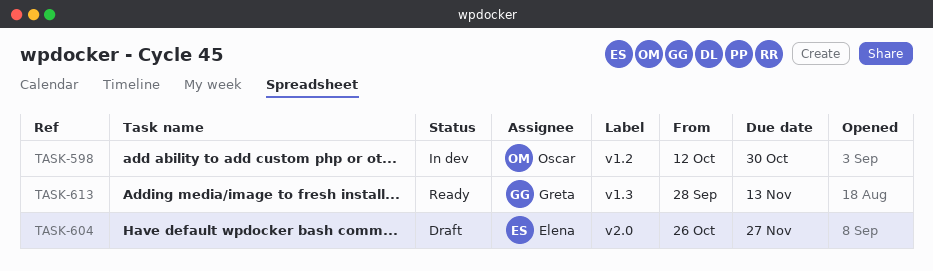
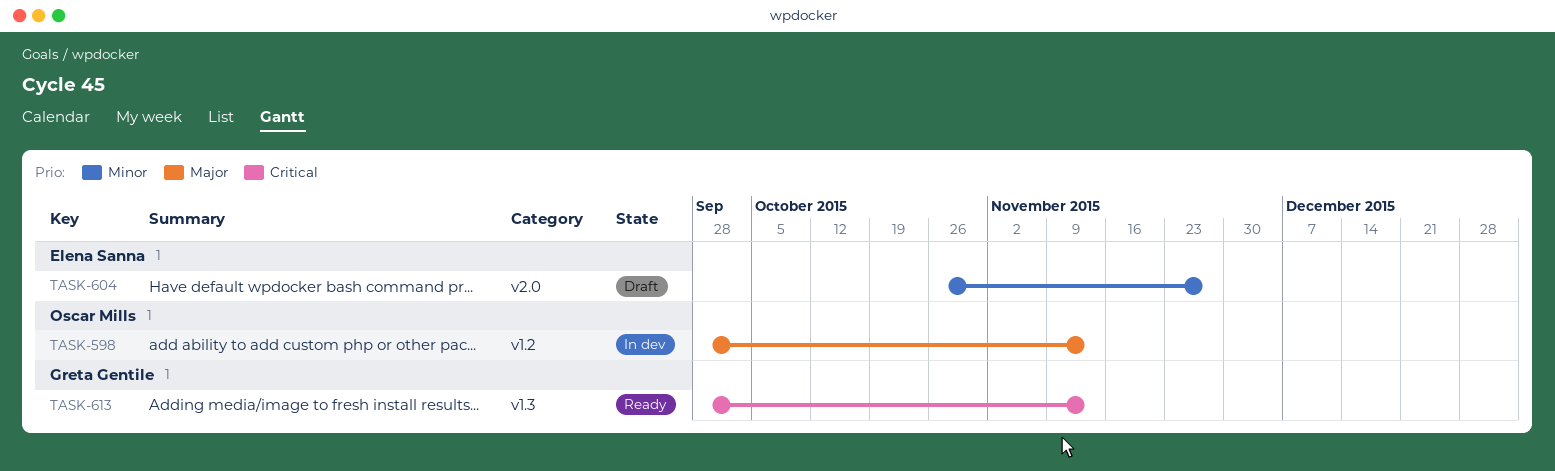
TASK-598, start: Oct 12 -> Sep 28
TASK-598, due: Oct 30 -> Nov 13

